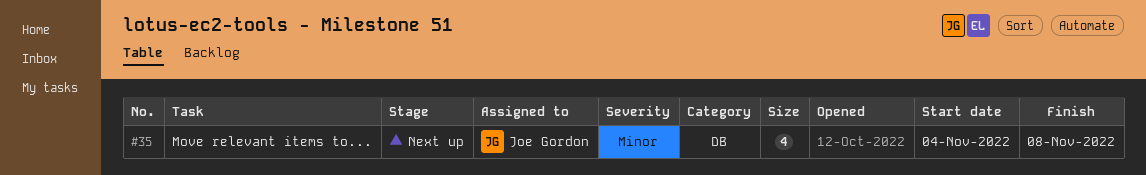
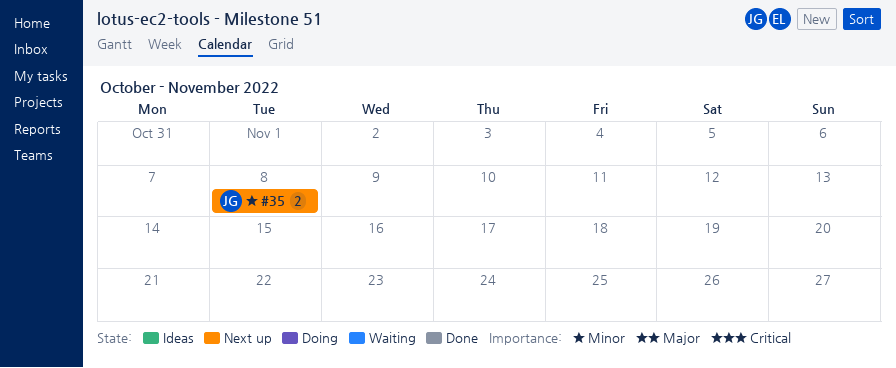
#35, estimate: 4 -> 2
#35, start: Nov 4 -> Nov 8

